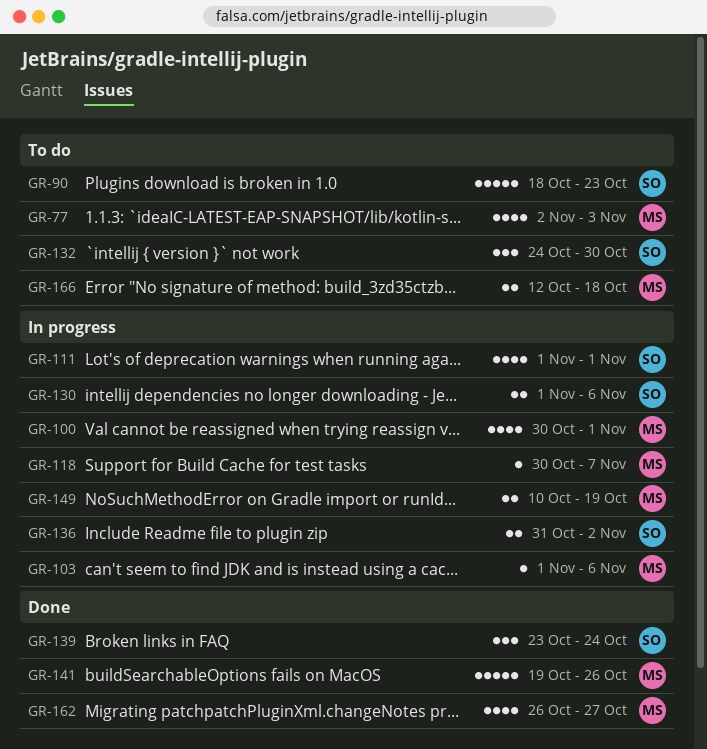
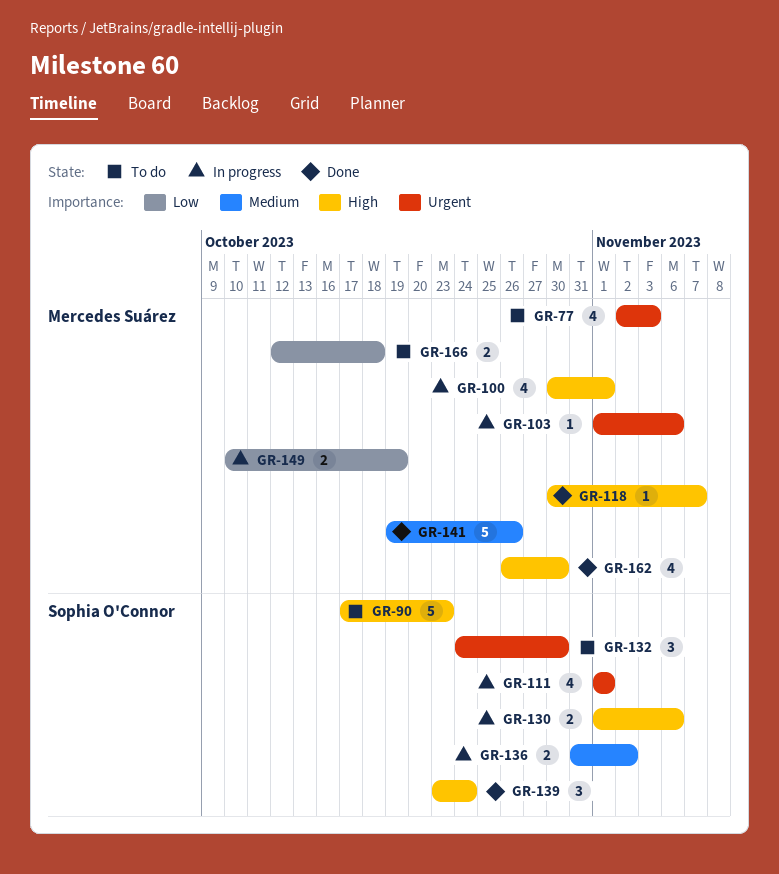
GR-90, start: Oct 18 -> Oct 17
GR-118, status: In progress -> Done
GR-162, due: Oct 27 -> Oct 30

